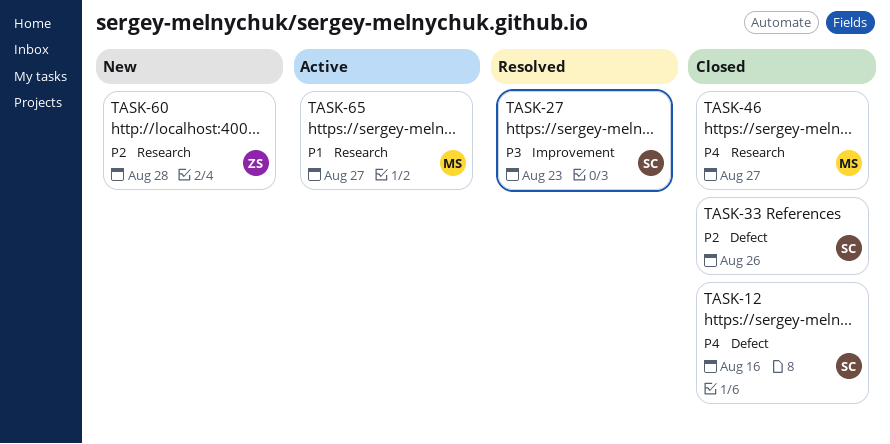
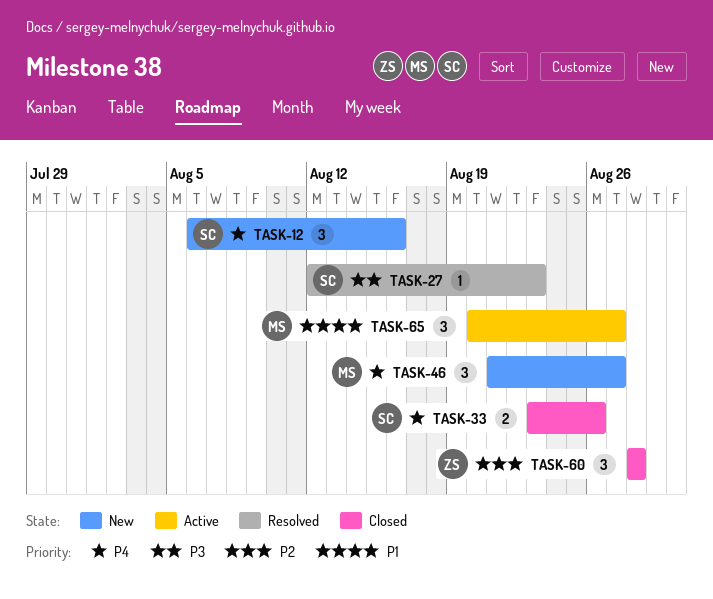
TASK-12, status: Closed -> New
TASK-33, priority: P2 -> P4
TASK-46, status: Closed -> New
TASK-60, status: New -> Closed

